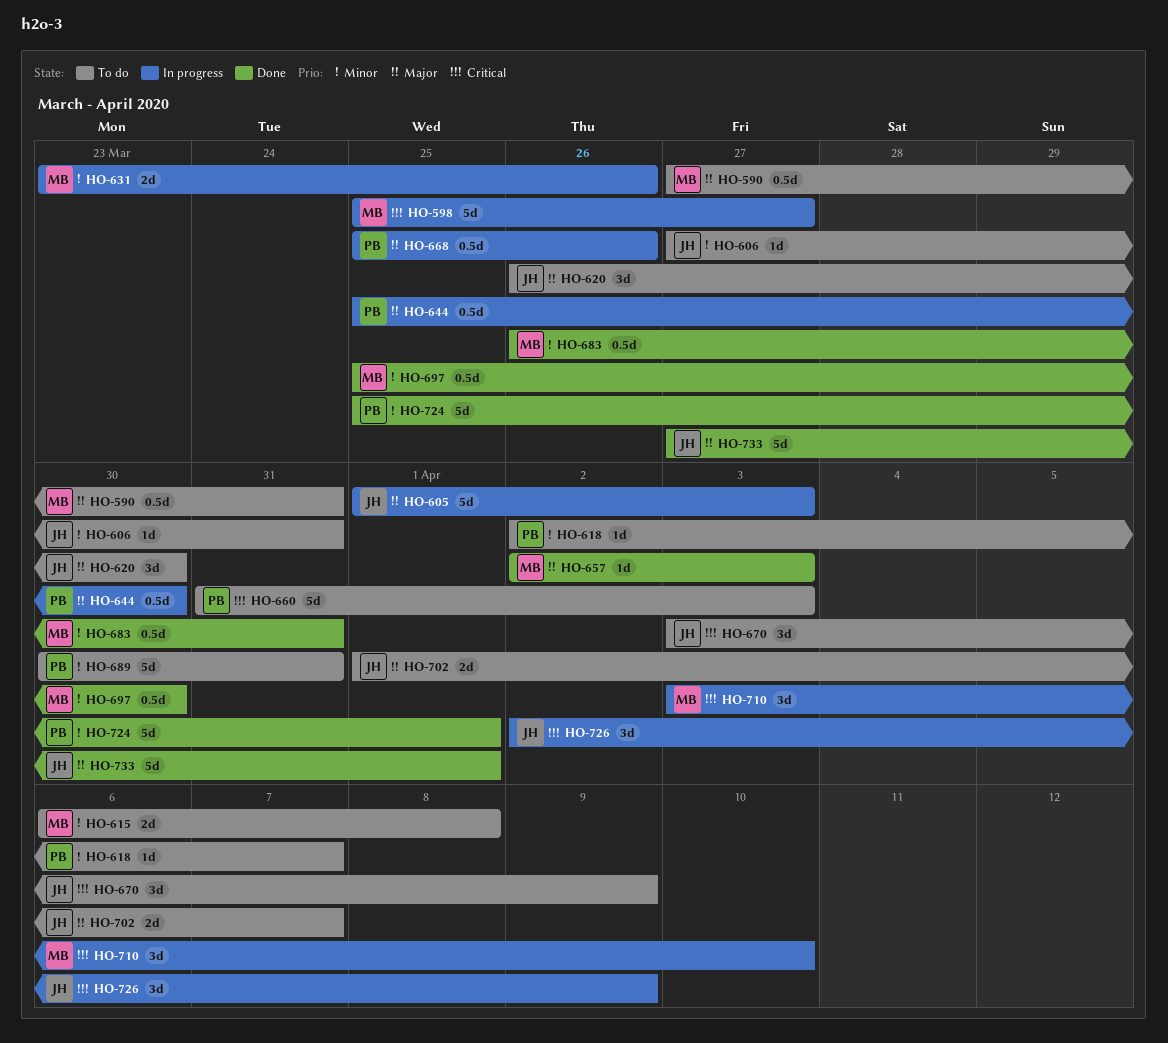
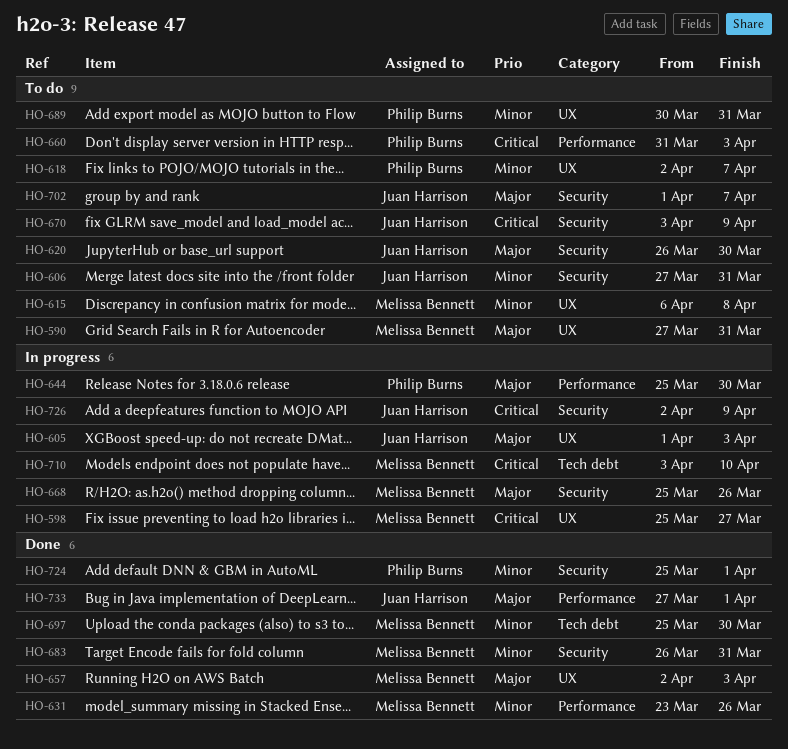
HO-631, status: In progress -> Done
HO-668, owner: Philip Burns -> Melissa Bennett

